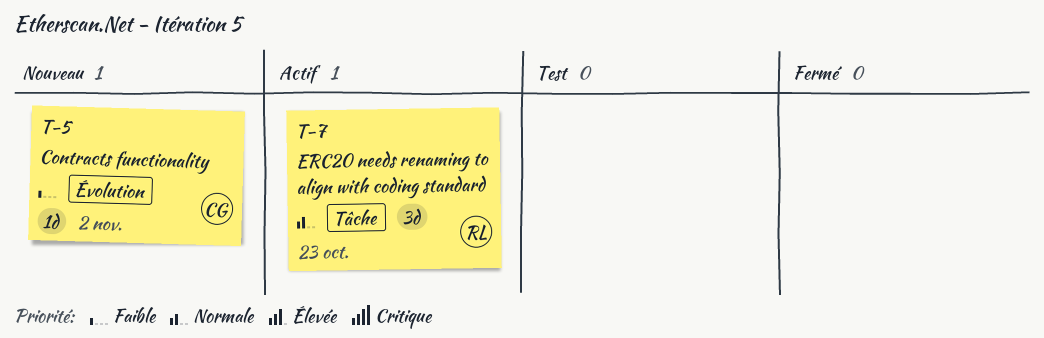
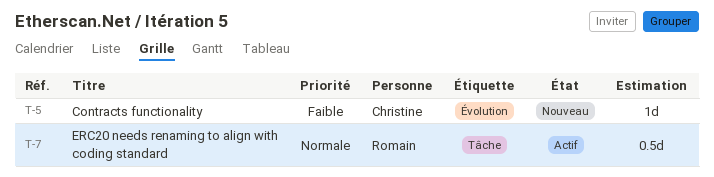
T-7, estimate: 3d -> 0.5d

